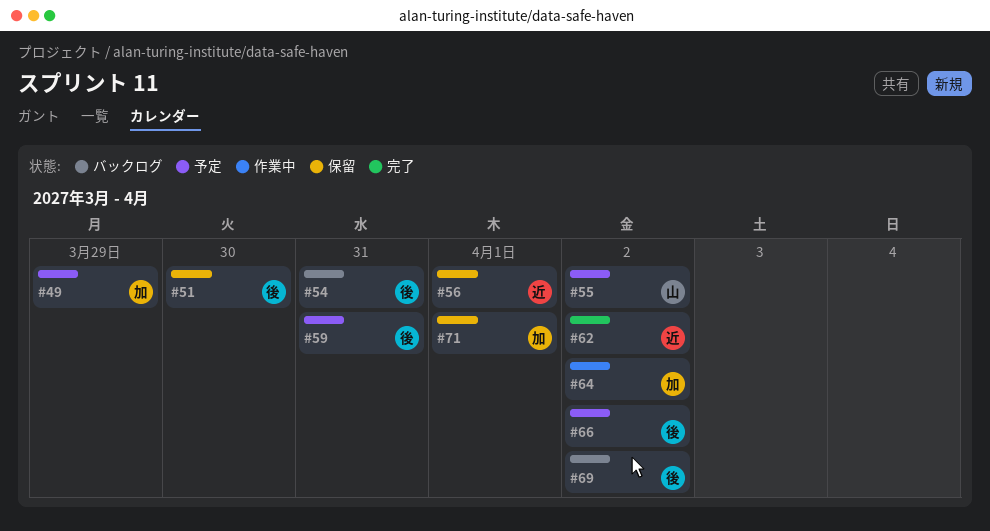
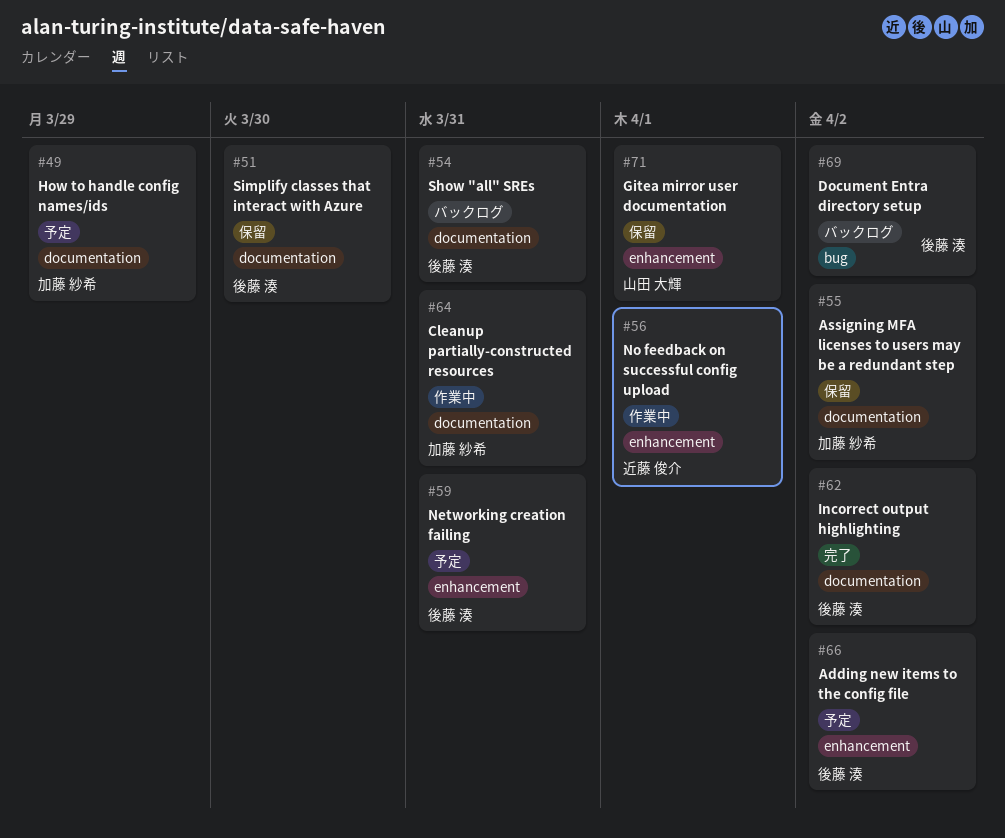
#55, status: 予定 -> 保留
#55, owner: 山田 大輝 -> 加藤 紗希
#56, status: 保留 -> 作業中
#62, owner: 近藤 俊介 -> 後藤 湊
#64, due: Apr 2 -> Mar 31
#71, owner: 加藤 紗希 -> 山田 大輝

